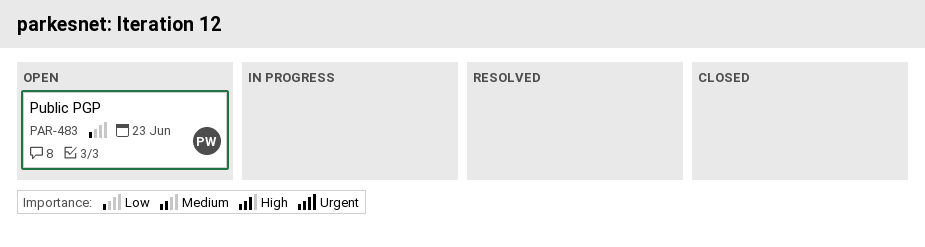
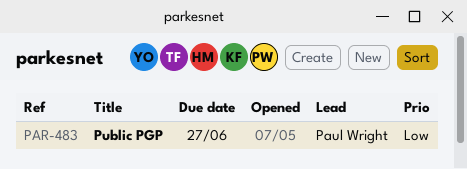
PAR-483, due: Jun 23 -> Jun 27

